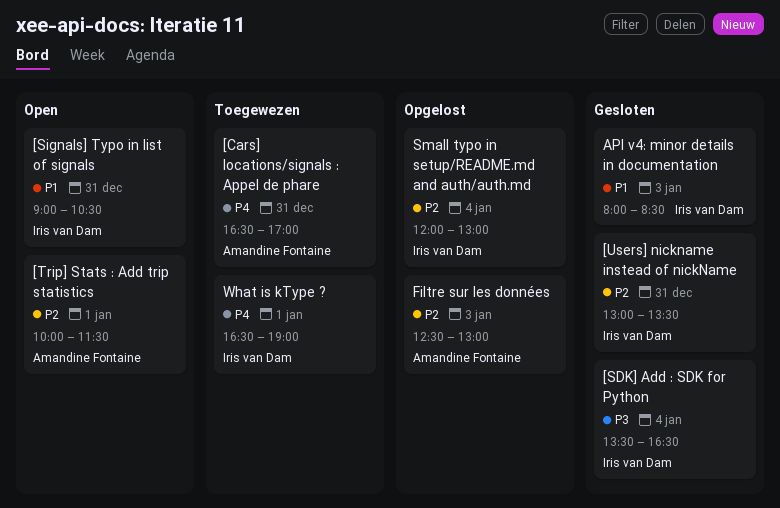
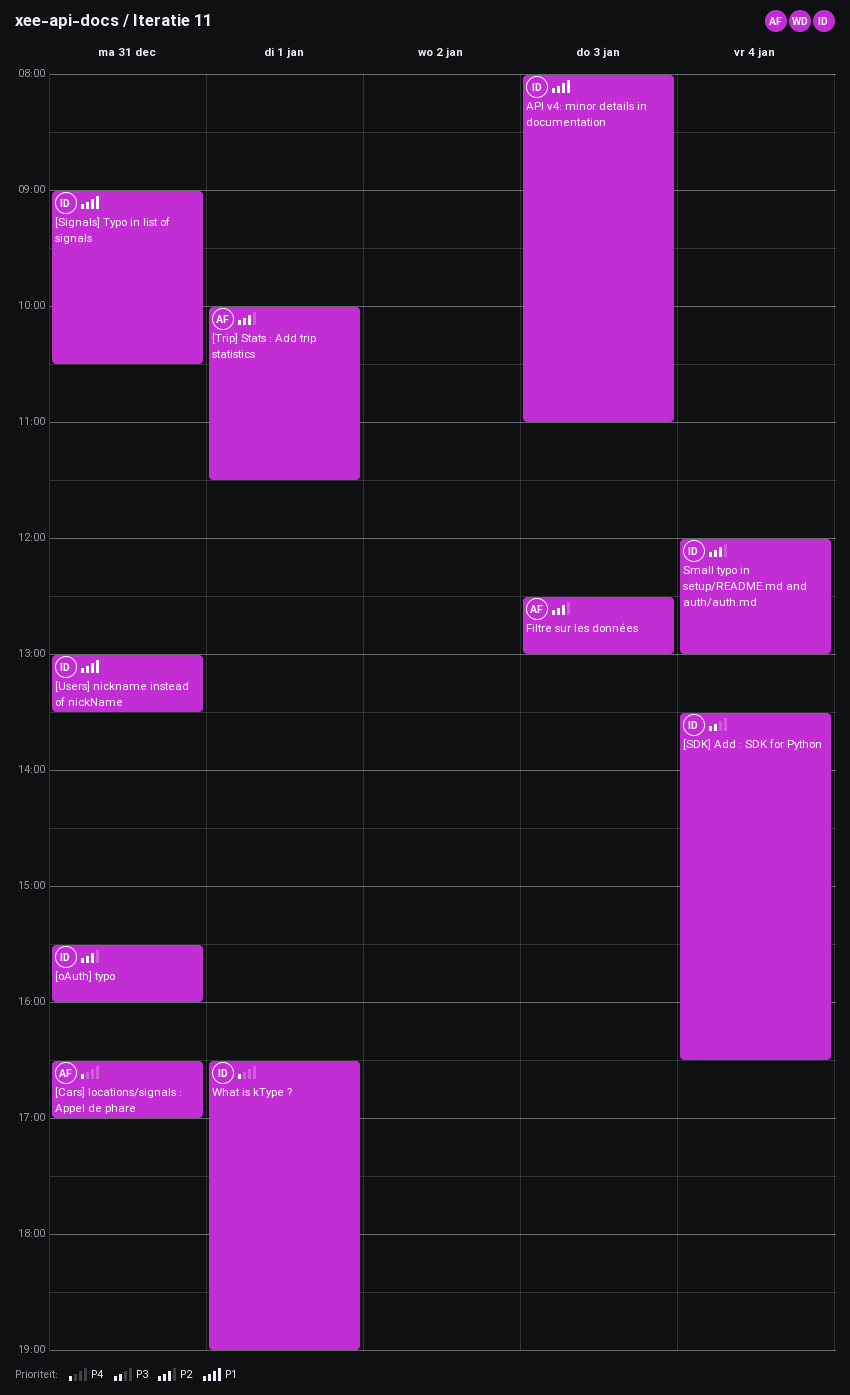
[oAuth] typo: none -> present
[Users] nickname instead of nickName, priority: P2 -> P1
API v4: minor details in documentation, ends: 08:30 -> 11:00

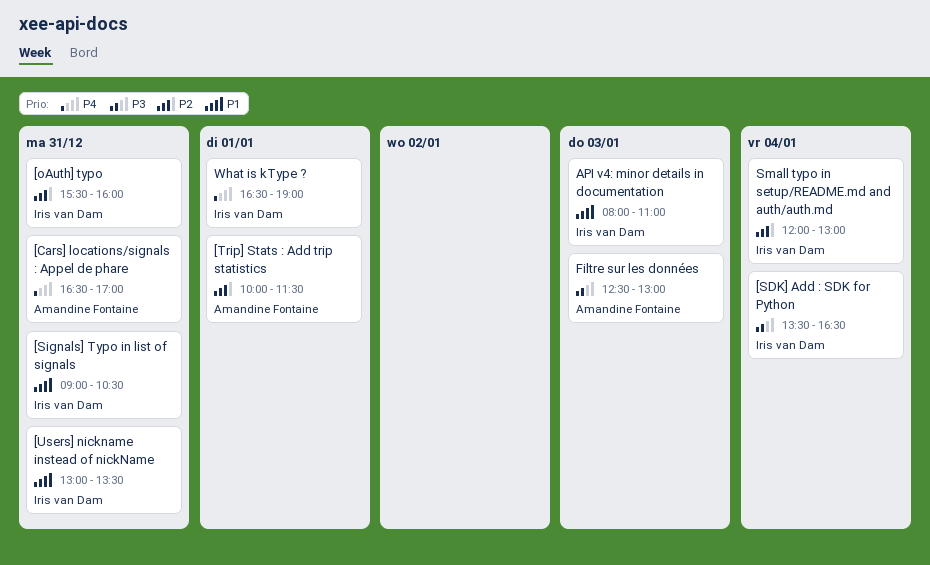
Filtre sur les données, priority: P2 -> P3

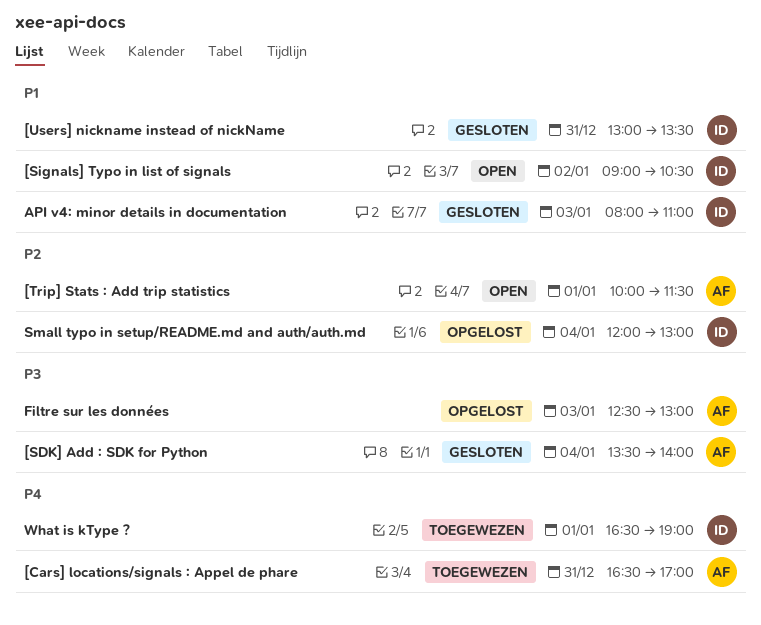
[oAuth] typo: present -> none
[SDK] Add : SDK for Python, owner: Iris van Dam -> Amandine Fontaine
[SDK] Add : SDK for Python, ends: 16:30 -> 14:00
[Signals] Typo in list of signals, day: Dec 31 -> Jan 2

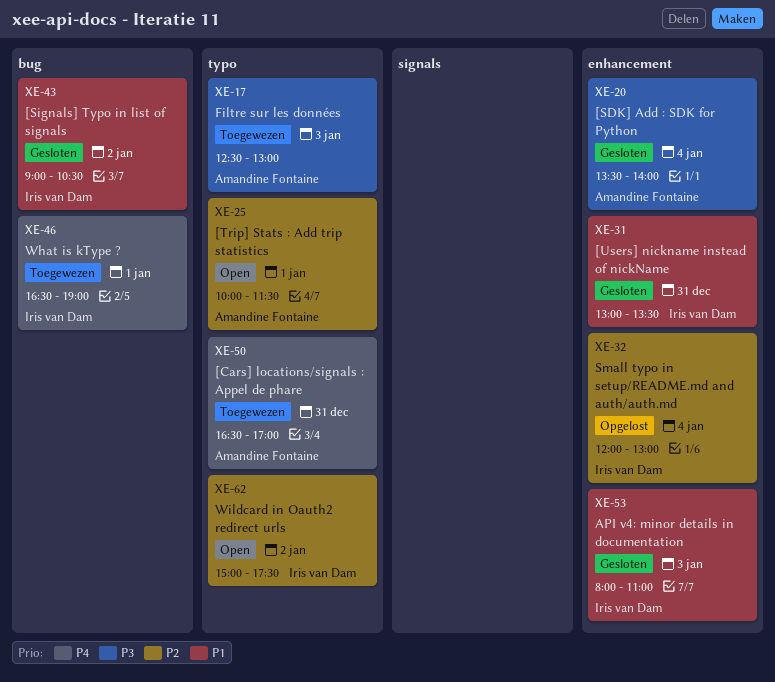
[Signals] Typo in list of signals, status: Open -> Gesloten
Filtre sur les données, status: Opgelost -> Toegewezen
Wildcard in Oauth2 redirect urls: none -> present

